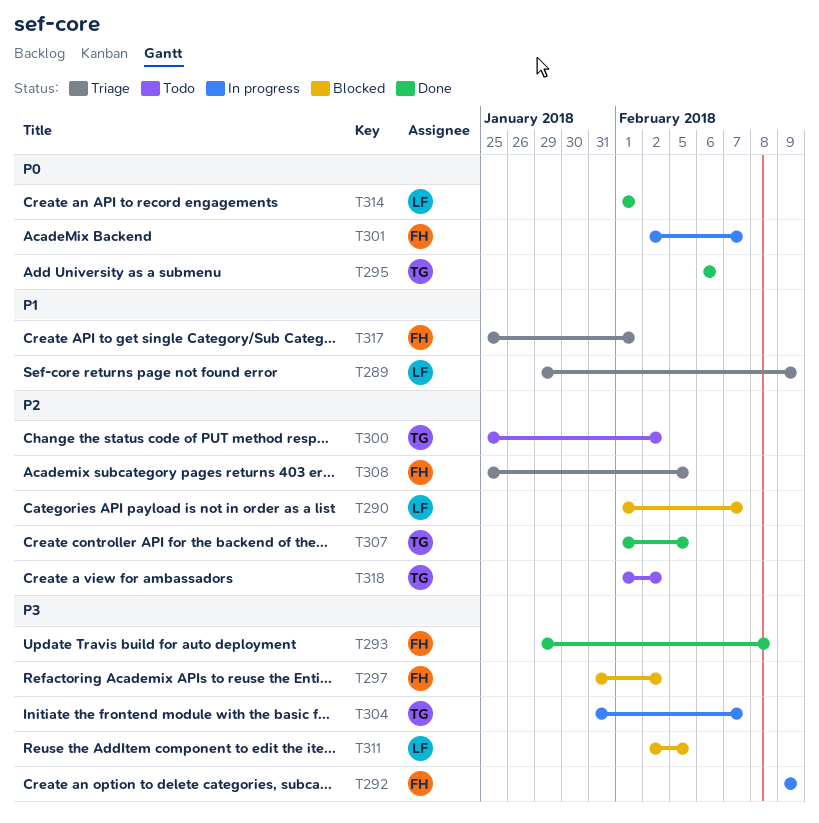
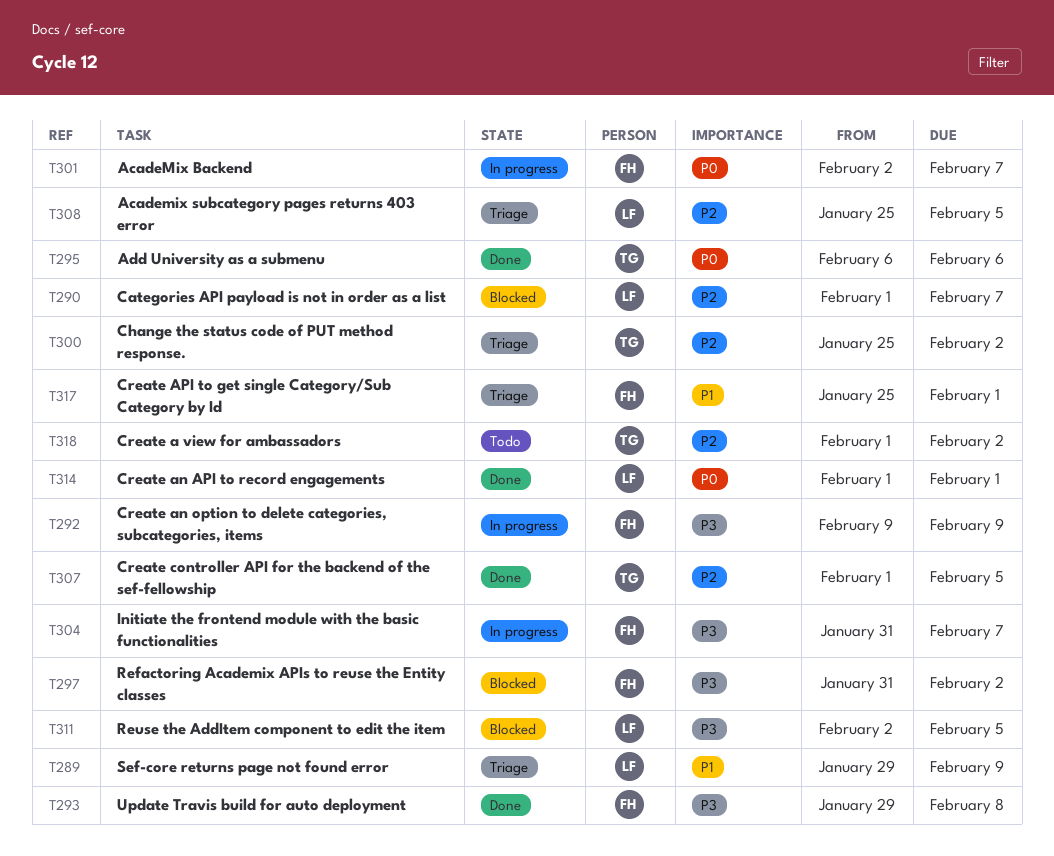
T300, status: Todo -> Triage
T304, owner: TG -> FH
T308, owner: FH -> LF

